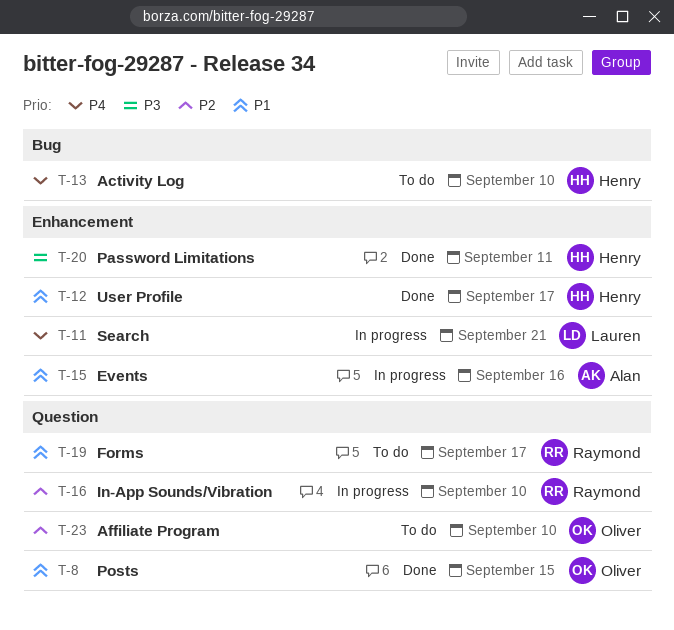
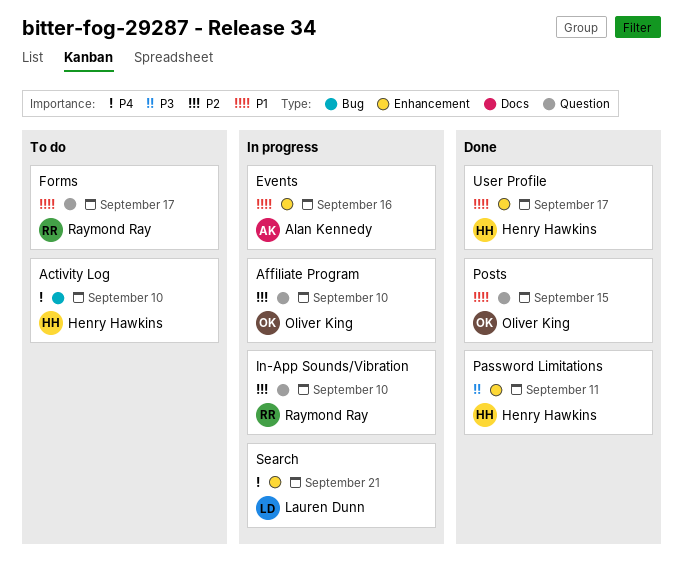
Affiliate Program, status: To do -> In progress

